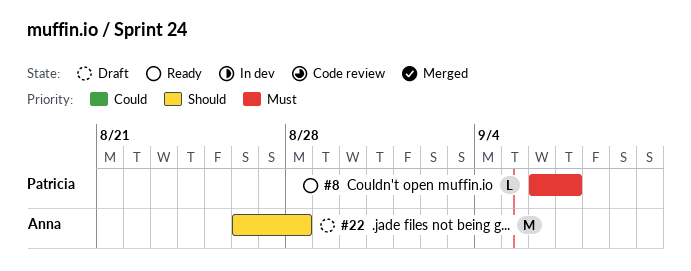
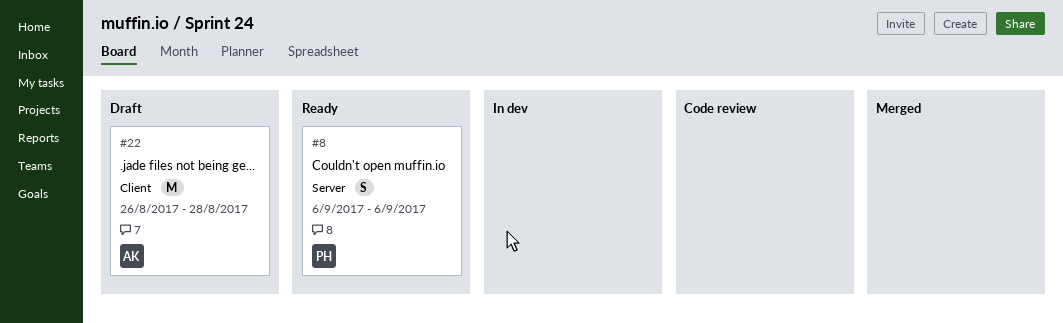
#8, estimate: L -> S
#8, due: Sep 7 -> Sep 6

